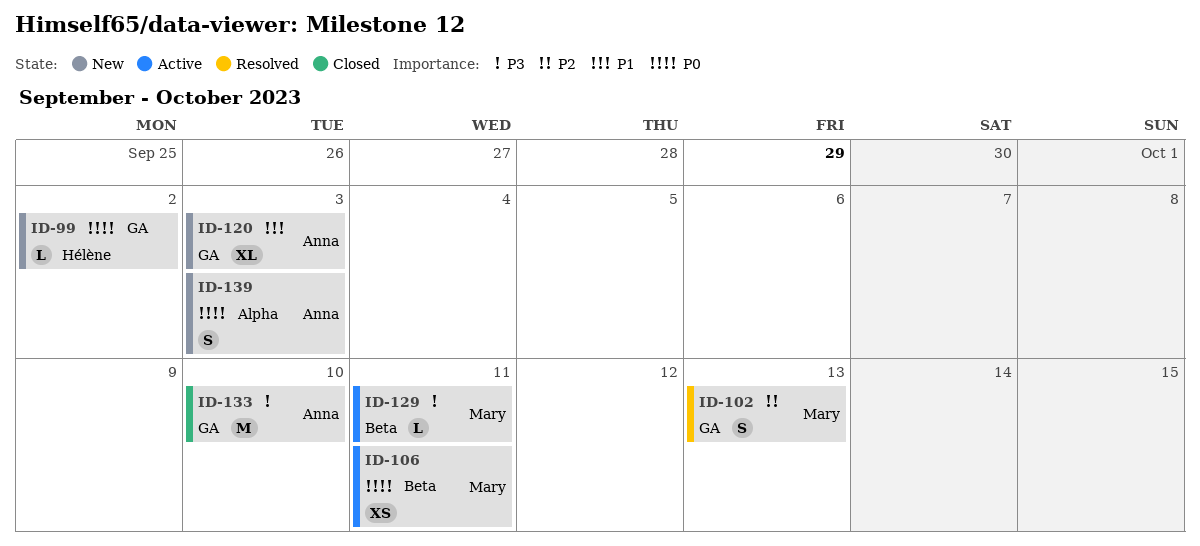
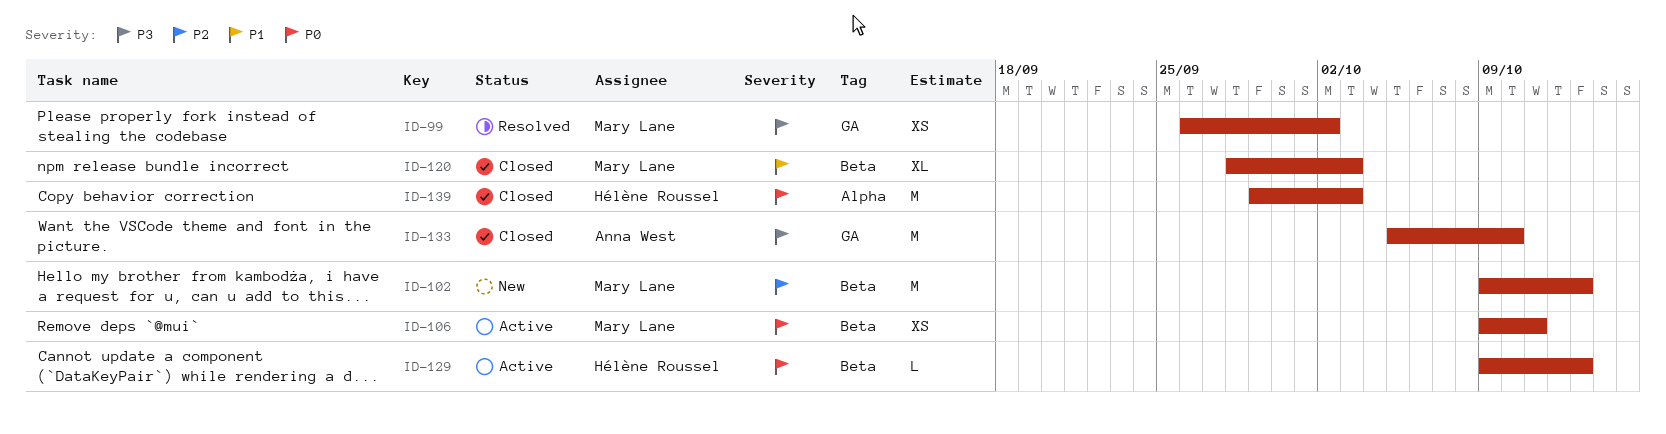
ID-99, status: New -> Resolved
ID-99, owner: Hélène Roussel -> Mary Lane
ID-99, priority: P0 -> P3
ID-99, estimate: L -> XS
ID-102, status: Resolved -> New
ID-102, label: GA -> Beta
ID-102, estimate: S -> M
ID-120, status: New -> Closed
ID-120, owner: Anna West -> Mary Lane
ID-120, label: GA -> Beta
ID-129, owner: Mary Lane -> Hélène Roussel
ID-129, priority: P3 -> P0
ID-129, due: Oct 11 -> Oct 13
ID-139, status: New -> Closed
ID-139, owner: Anna West -> Hélène Roussel
ID-139, estimate: S -> M

